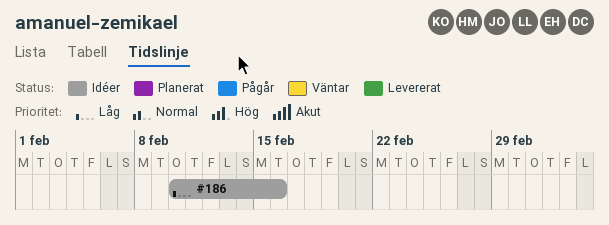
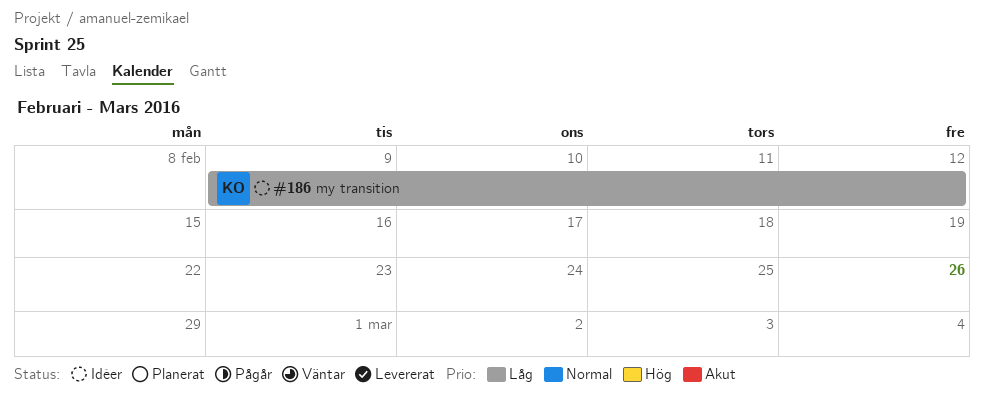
#186, start: Feb 10 -> Feb 9
#186, due: Feb 16 -> Feb 12

